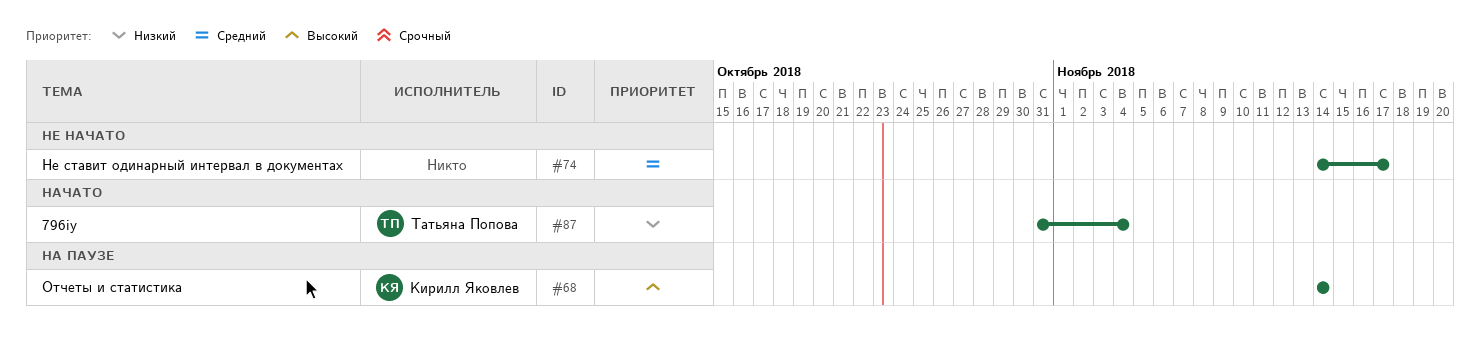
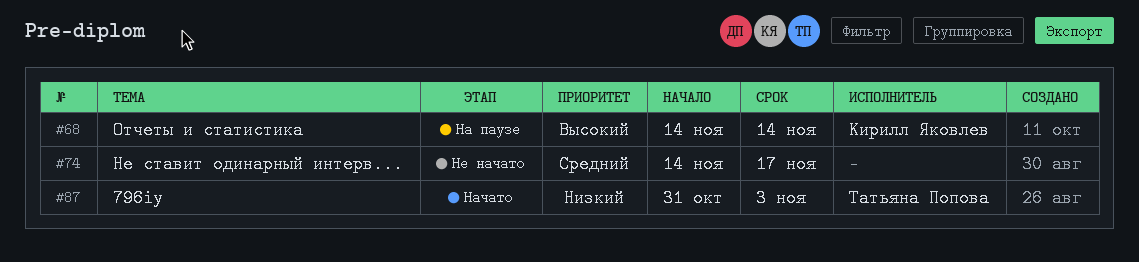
#87, due: Nov 4 -> Nov 3

